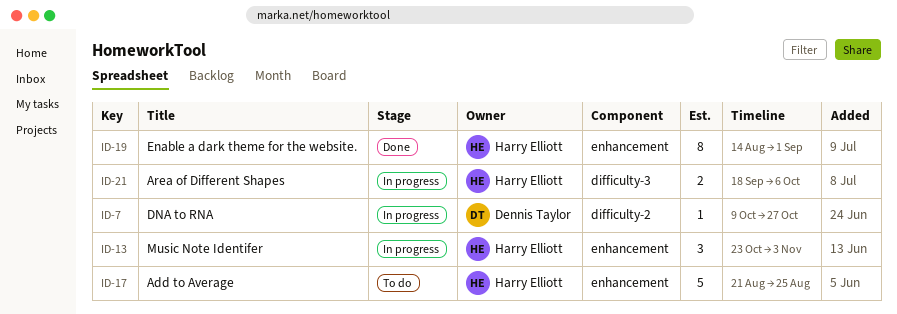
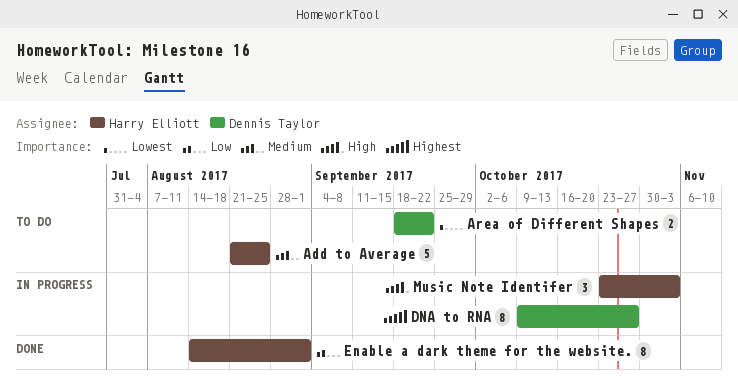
Area of Different Shapes, status: In progress -> To do
Area of Different Shapes, owner: Harry Elliott -> Dennis Taylor
Area of Different Shapes, due: Oct 6 -> Sep 22
DNA to RNA, estimate: 1 -> 8

